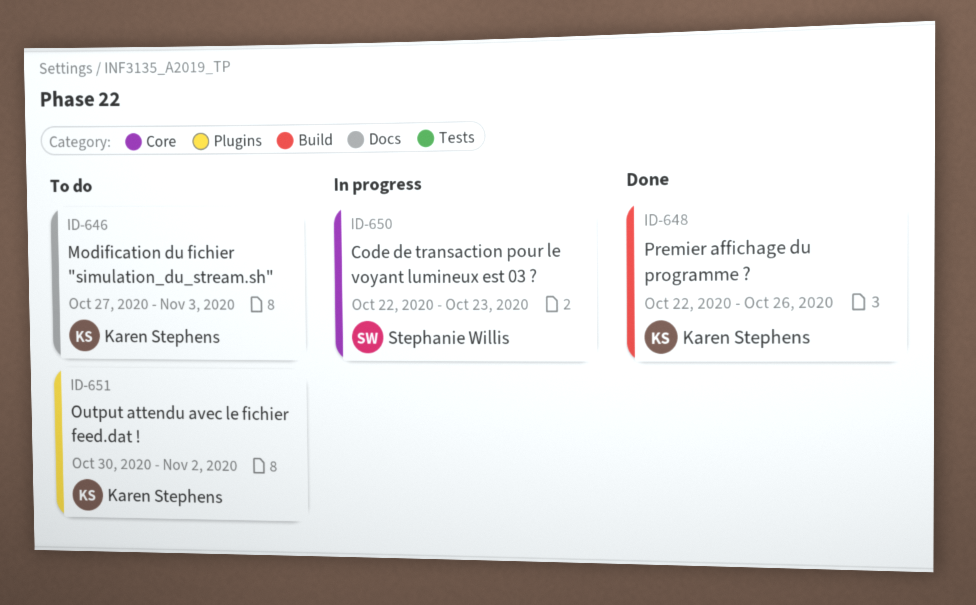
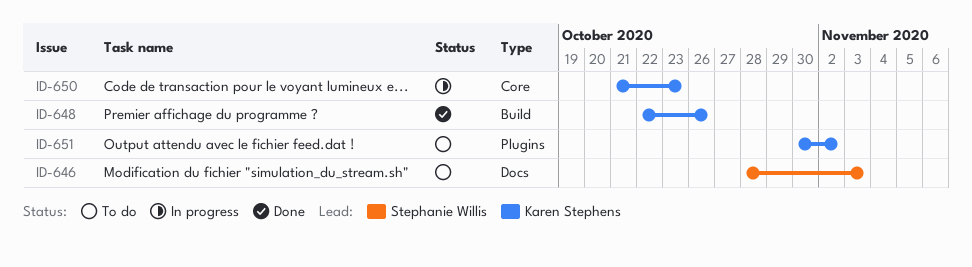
ID-646, owner: Karen Stephens -> Stephanie Willis
ID-646, start: Oct 27 -> Oct 28
ID-650, owner: Stephanie Willis -> Karen Stephens
ID-650, start: Oct 22 -> Oct 21

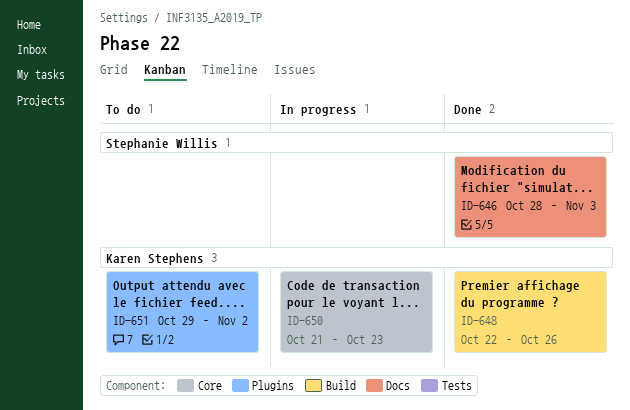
ID-646, status: To do -> Done
ID-651, start: Oct 30 -> Oct 29

